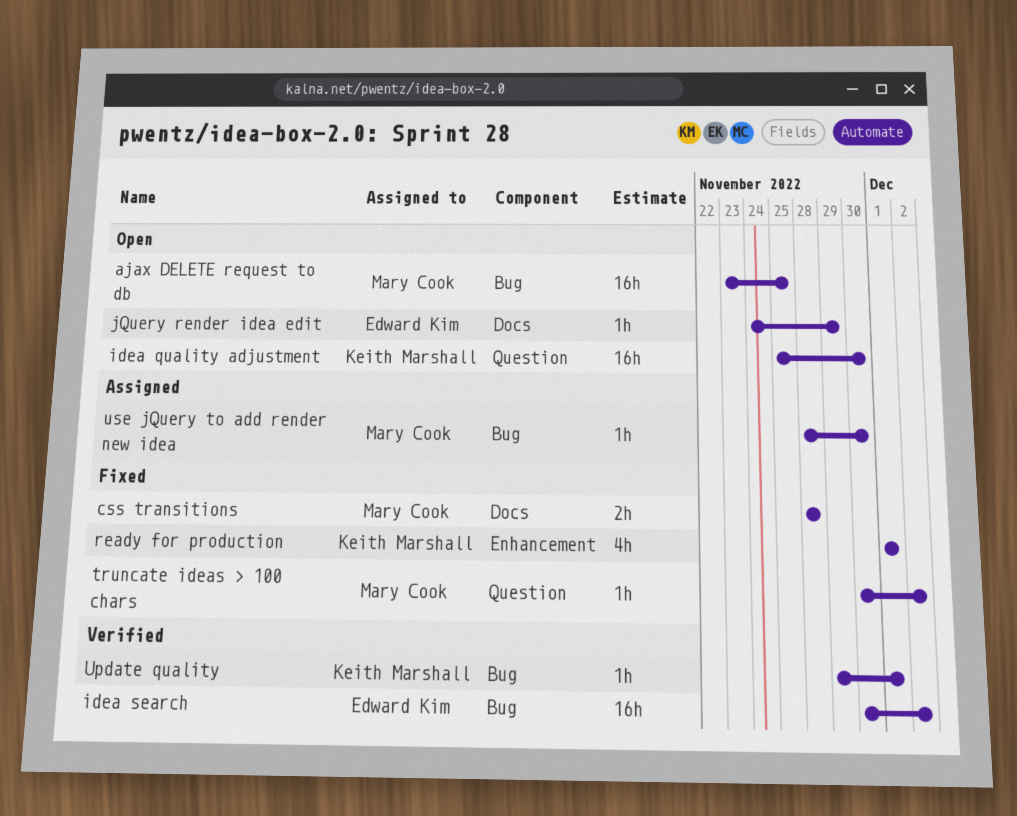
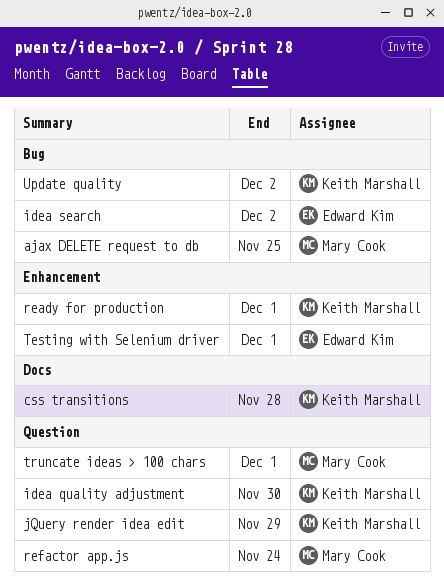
css transitions, owner: Mary Cook -> Keith Marshall
jQuery render idea edit, owner: Edward Kim -> Keith Marshall
jQuery render idea edit, label: Docs -> Question
refactor app.js: none -> present
Testing with Selenium driver: none -> present
truncate ideas > 100 chars, due: Dec 2 -> Dec 1
Update quality, due: Dec 1 -> Dec 2
use jQuery to add render new idea: present -> none

